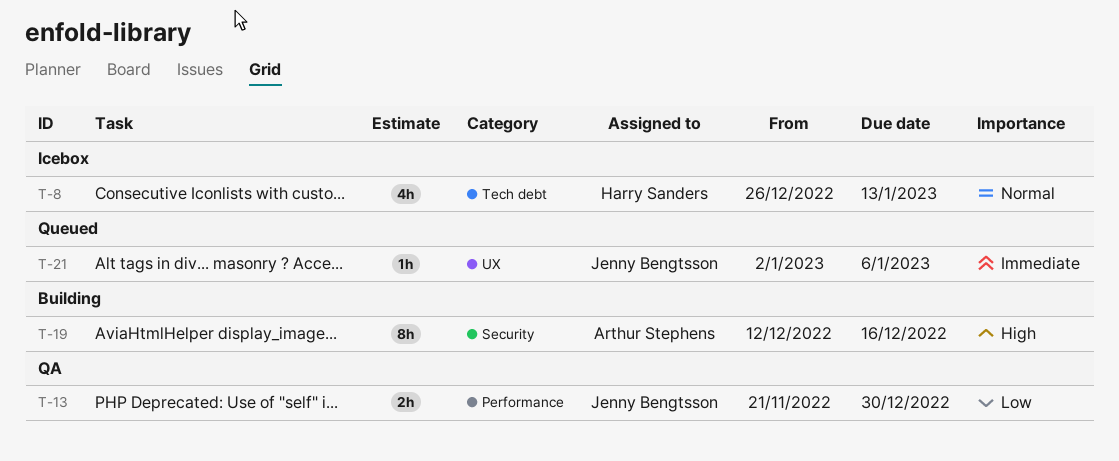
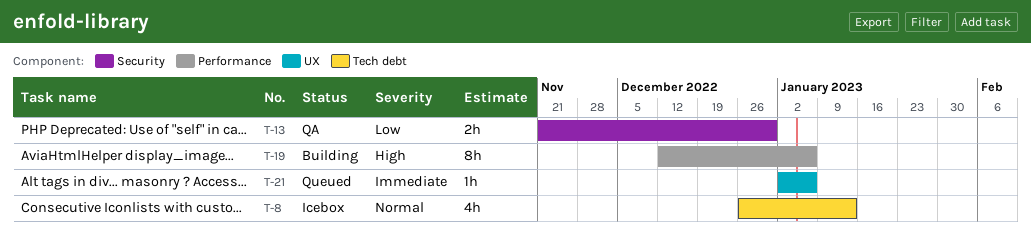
T-13, label: Performance -> Security
T-19, label: Security -> Performance
T-19, due: Dec 16 -> Jan 6

